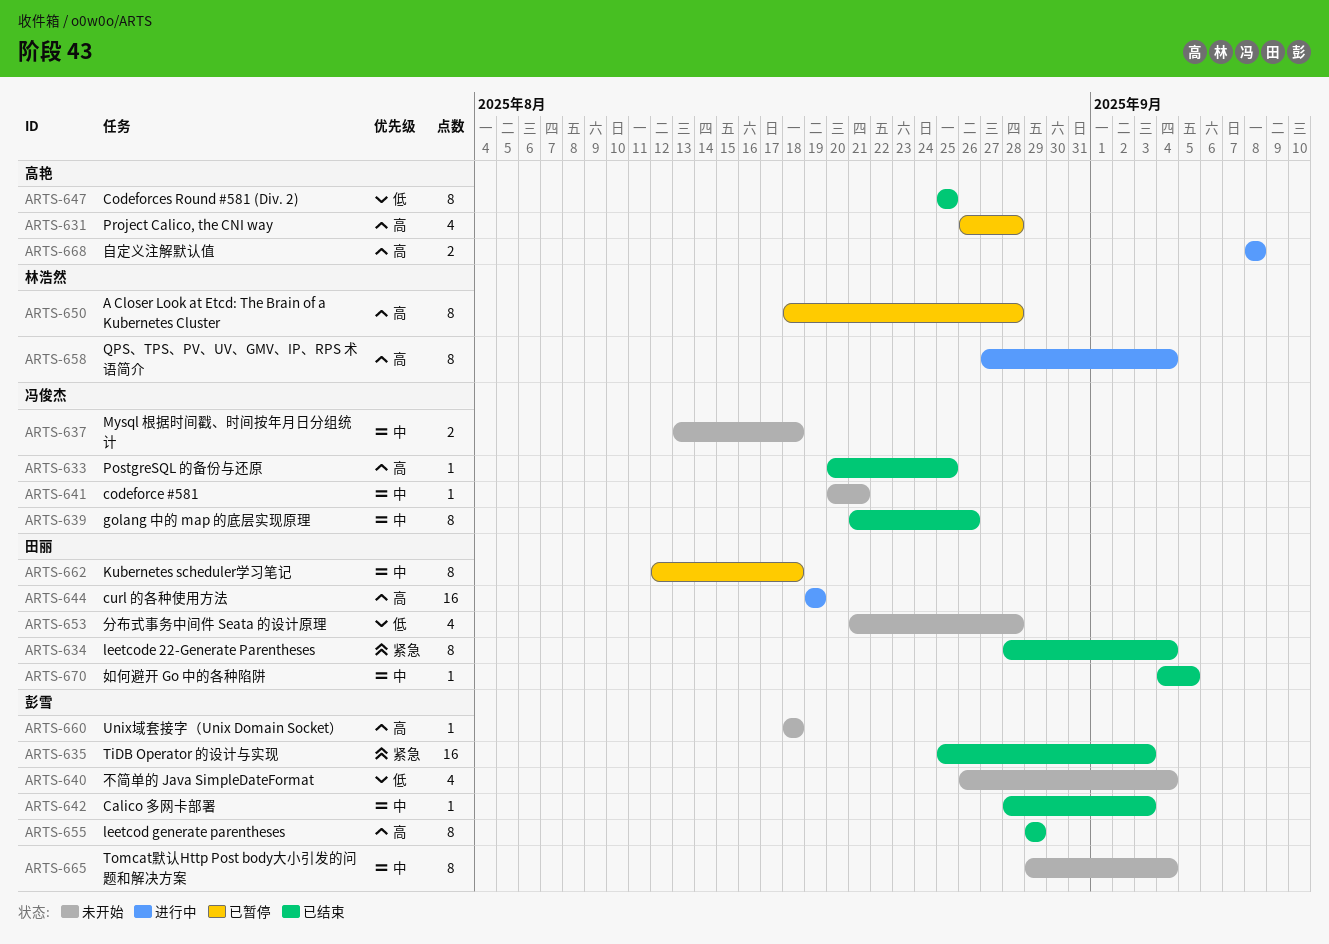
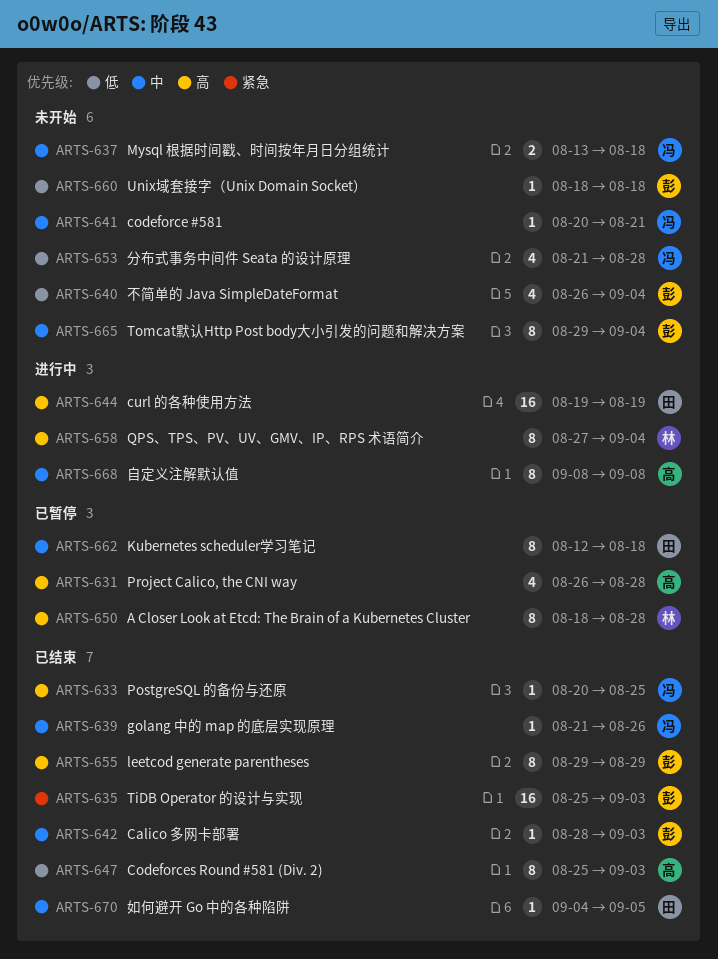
ARTS-634: present -> none
ARTS-639, estimate: 8 -> 1
ARTS-647, due: Aug 25 -> Sep 3
ARTS-653, owner: 田丽 -> 冯俊杰
ARTS-660, priority: 高 -> 低
ARTS-668, priority: 高 -> 中
ARTS-668, estimate: 2 -> 8

